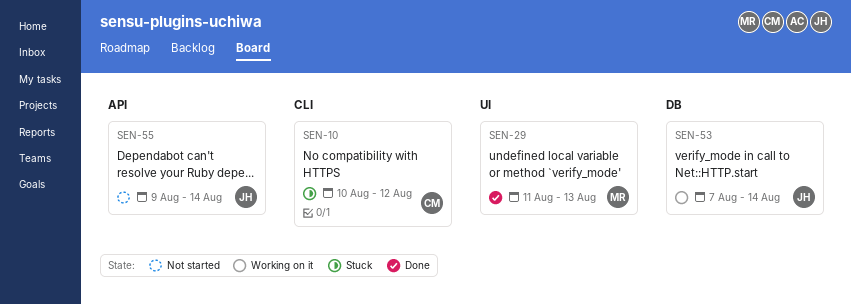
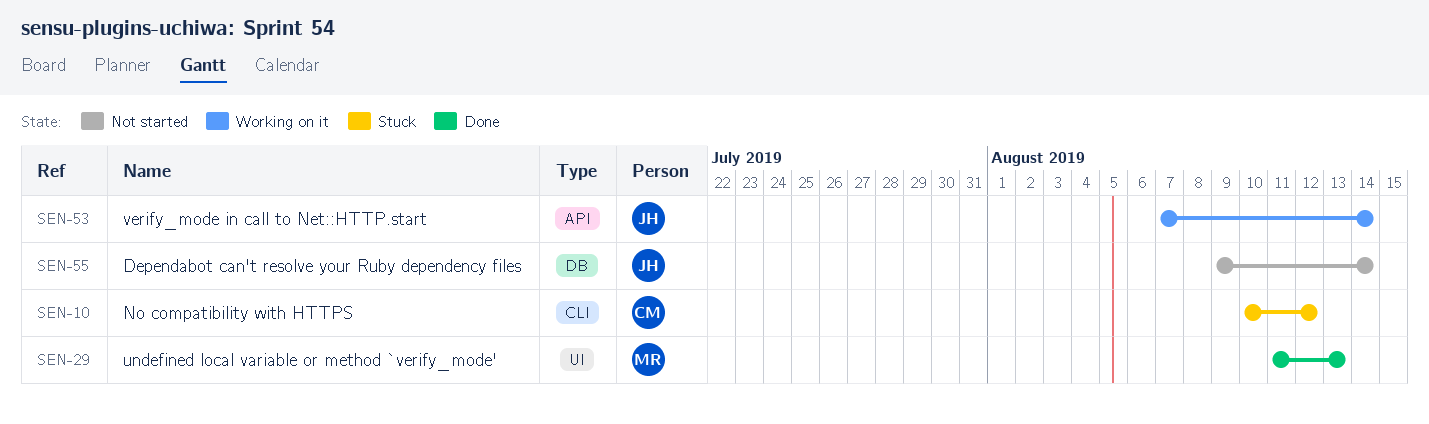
SEN-53, label: DB -> API
SEN-55, label: API -> DB

